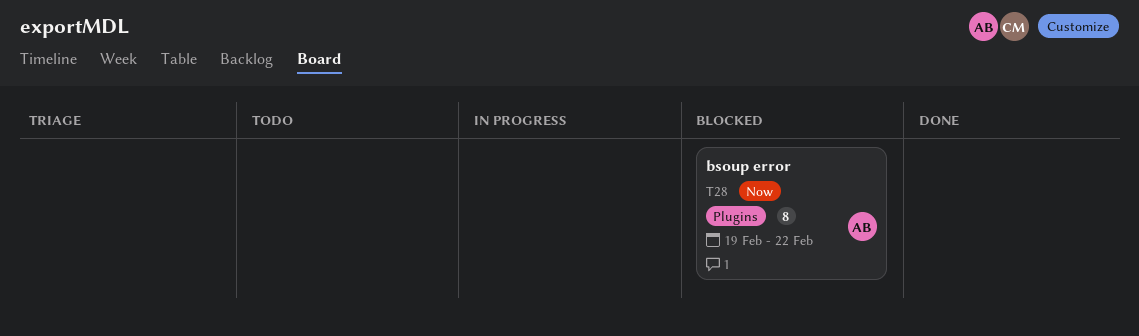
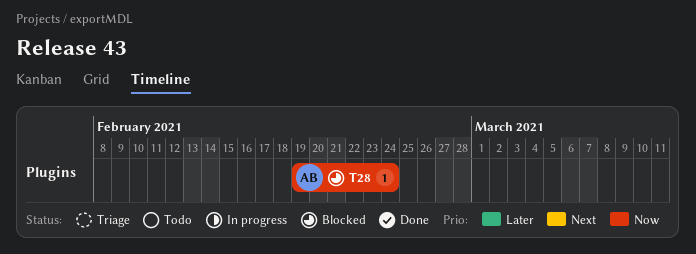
T28, estimate: 8 -> 1
T28, due: Feb 22 -> Feb 24

